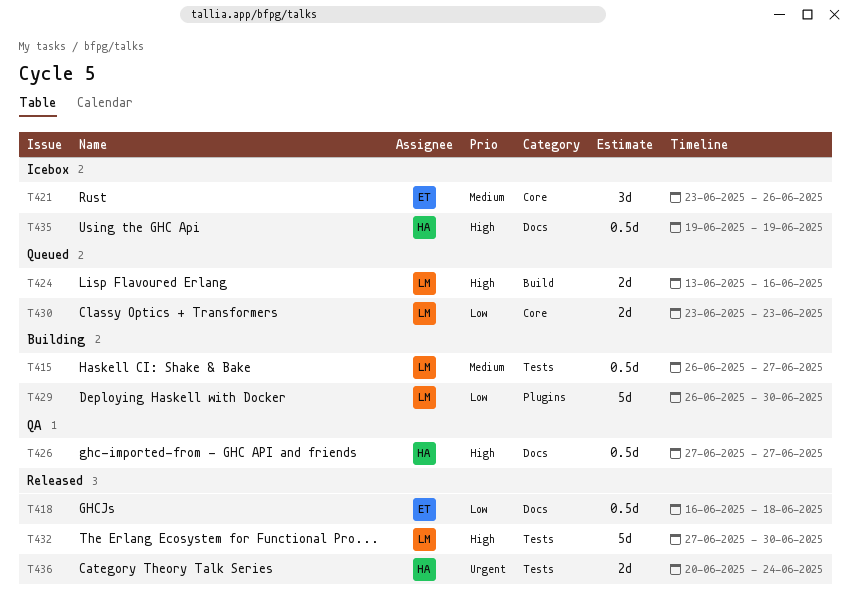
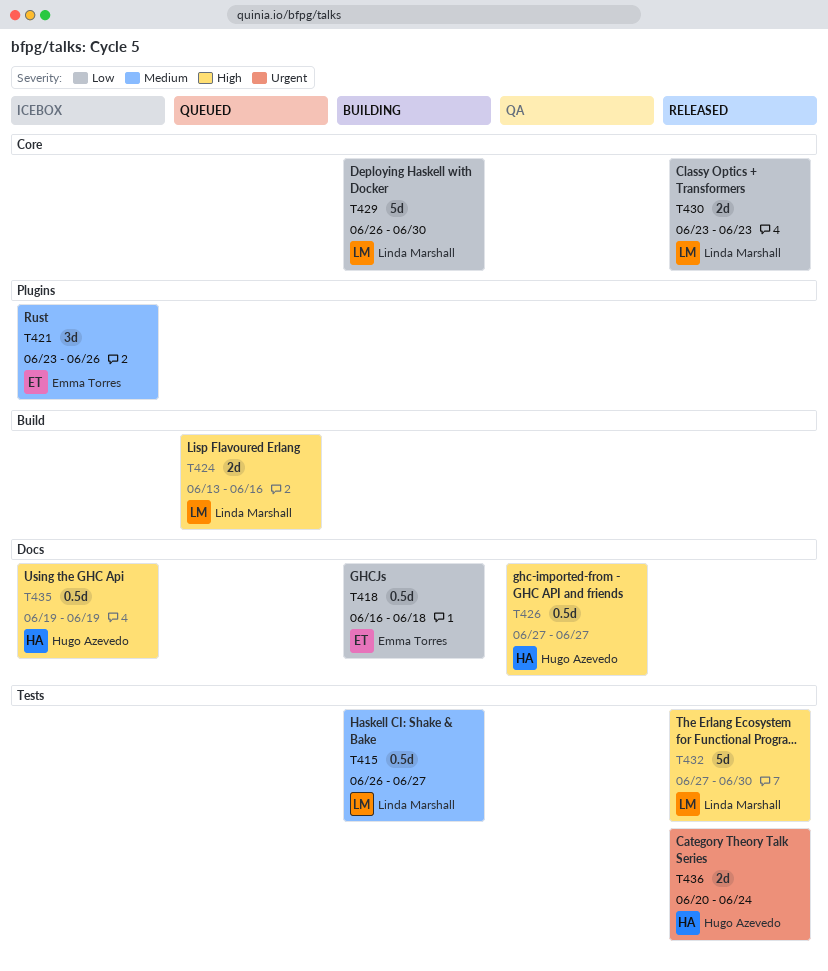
T418, status: Released -> Building
T421, label: Core -> Plugins
T429, label: Plugins -> Core
T430, status: Queued -> Released

